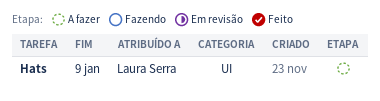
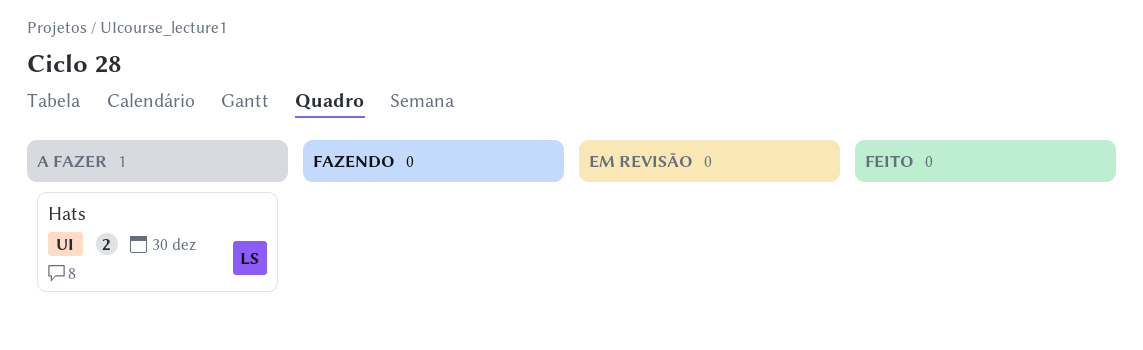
Hats, due: Jan 9 -> Dec 30

